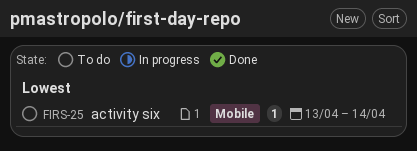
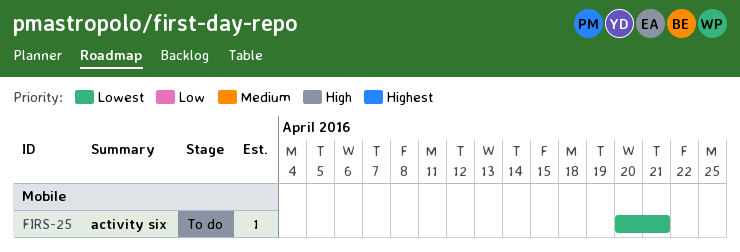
FIRS-25, start: Apr 13 -> Apr 20
FIRS-25, due: Apr 14 -> Apr 21

